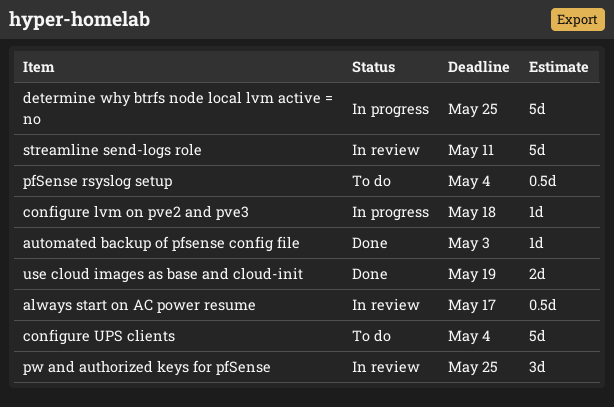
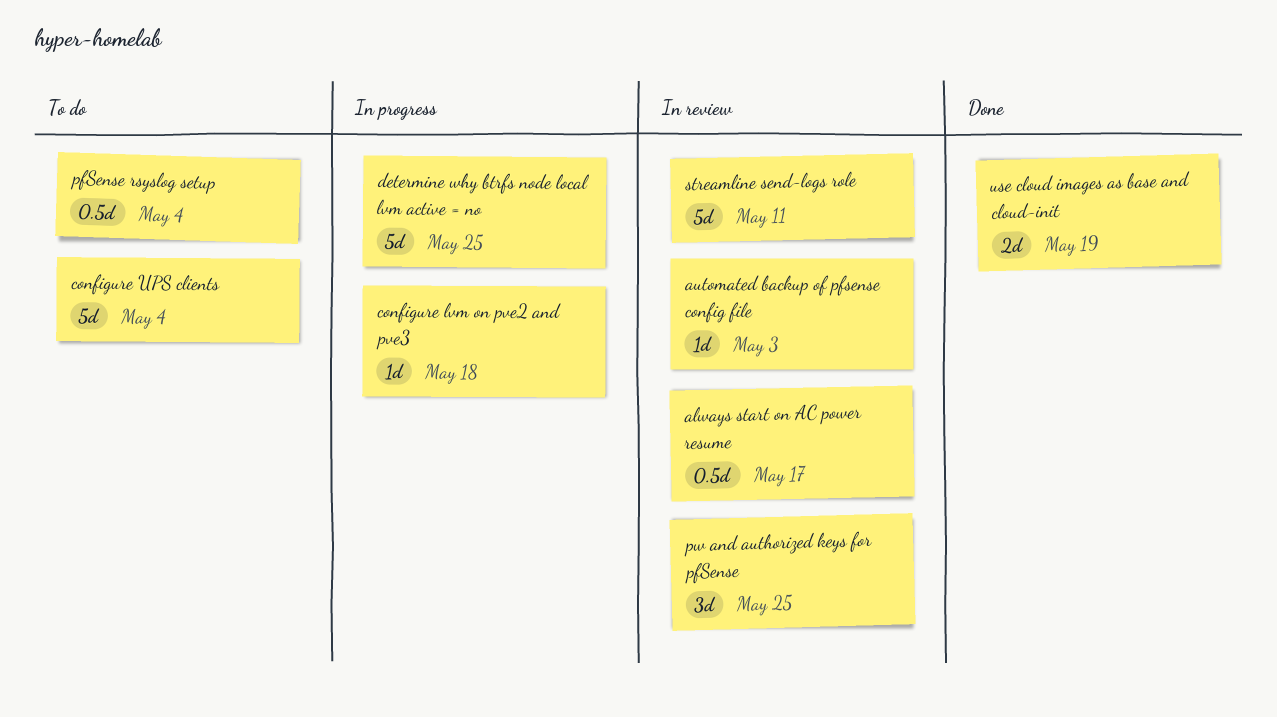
automated backup of pfsense config file, status: Done -> In review

